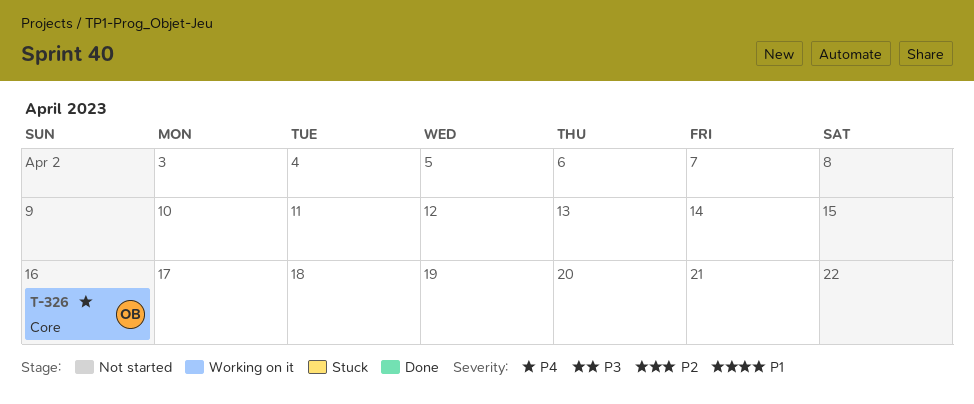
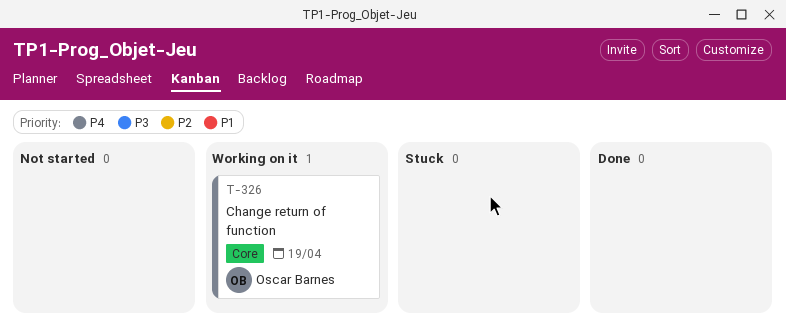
T-326, due: Apr 16 -> Apr 19

